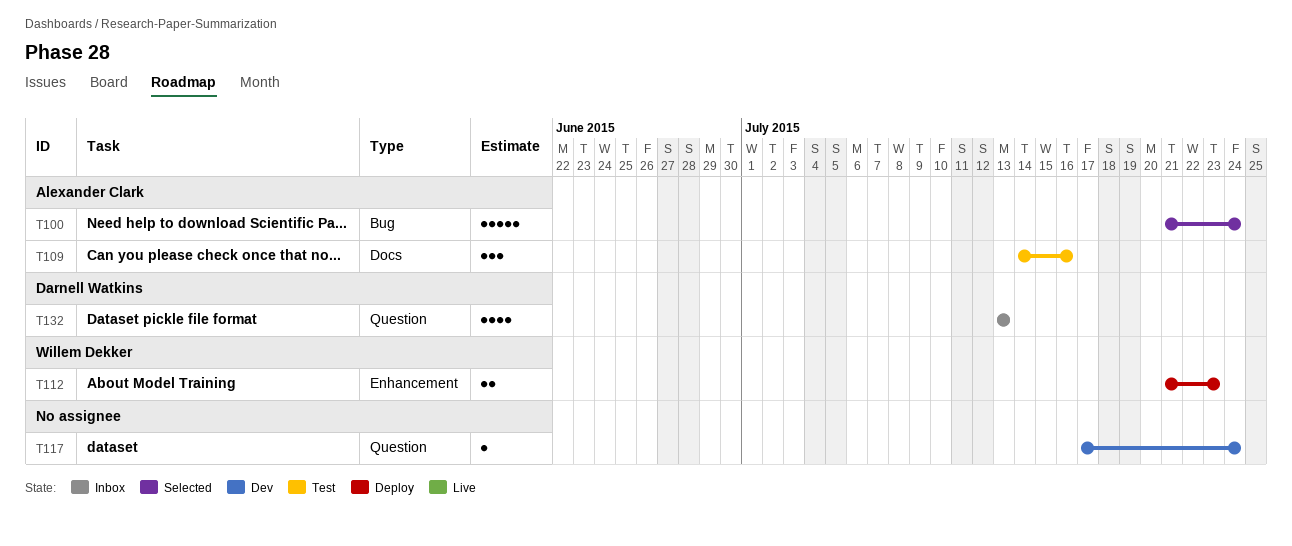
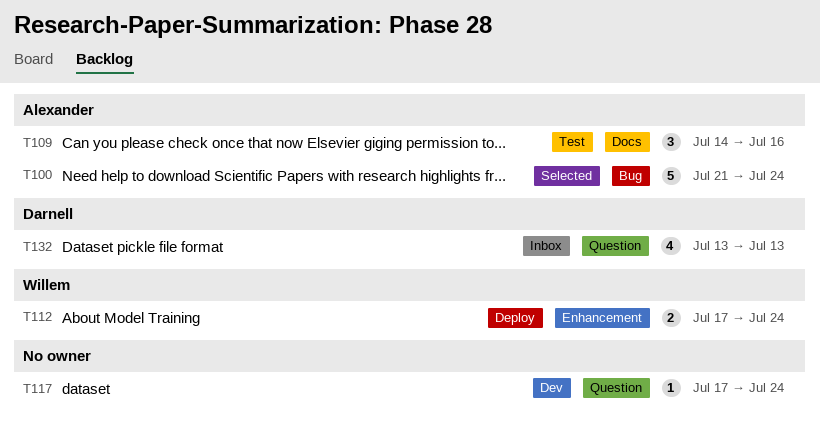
T112, start: Jul 21 -> Jul 17
T112, due: Jul 23 -> Jul 24

